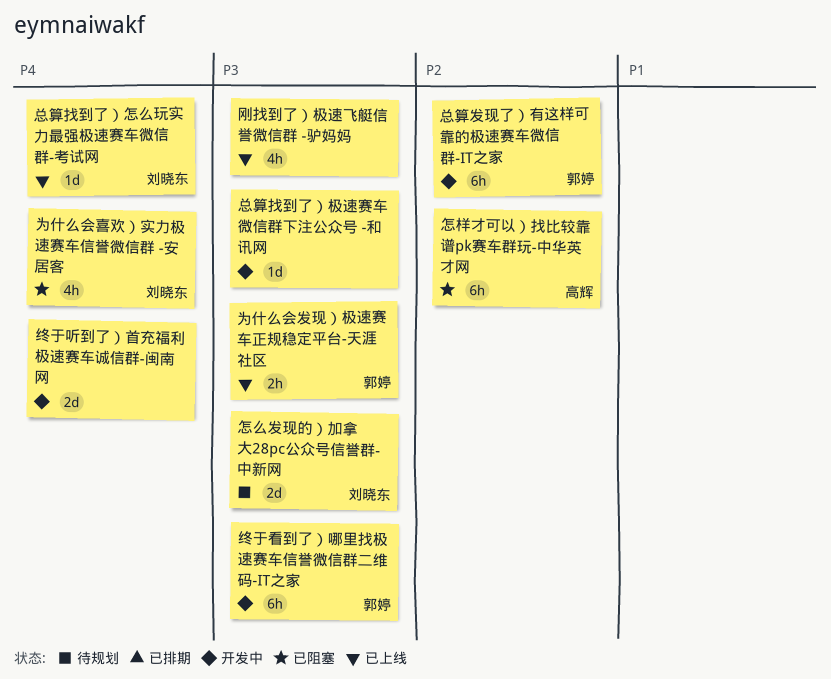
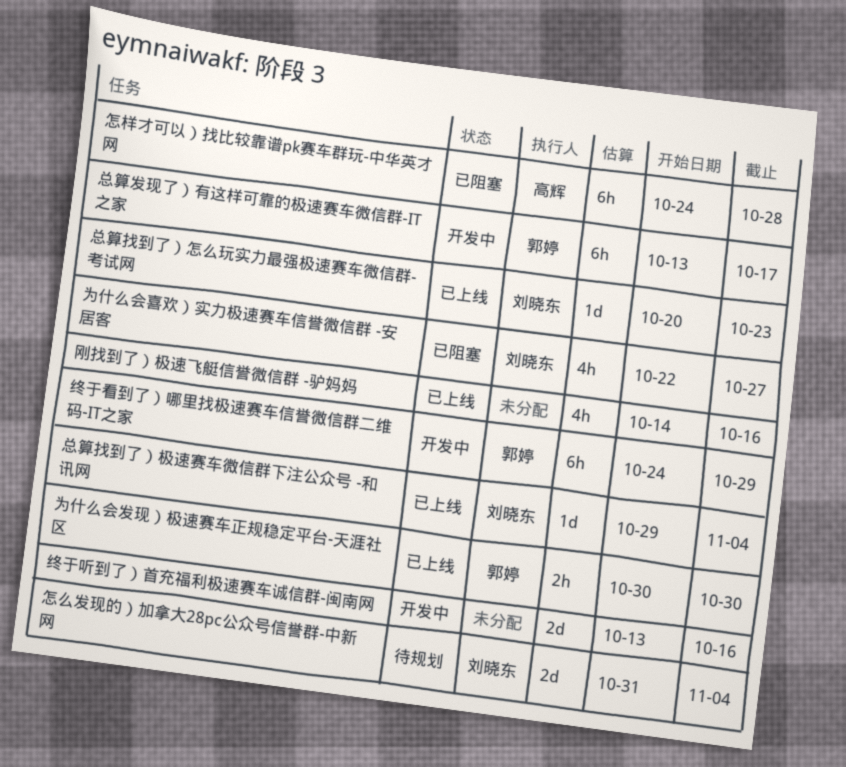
总算找到了）极速赛车微信群下注公众号 -和讯网, status: 开发中 -> 已上线
总算找到了）极速赛车微信群下注公众号 -和讯网, owner: none -> 刘晓东

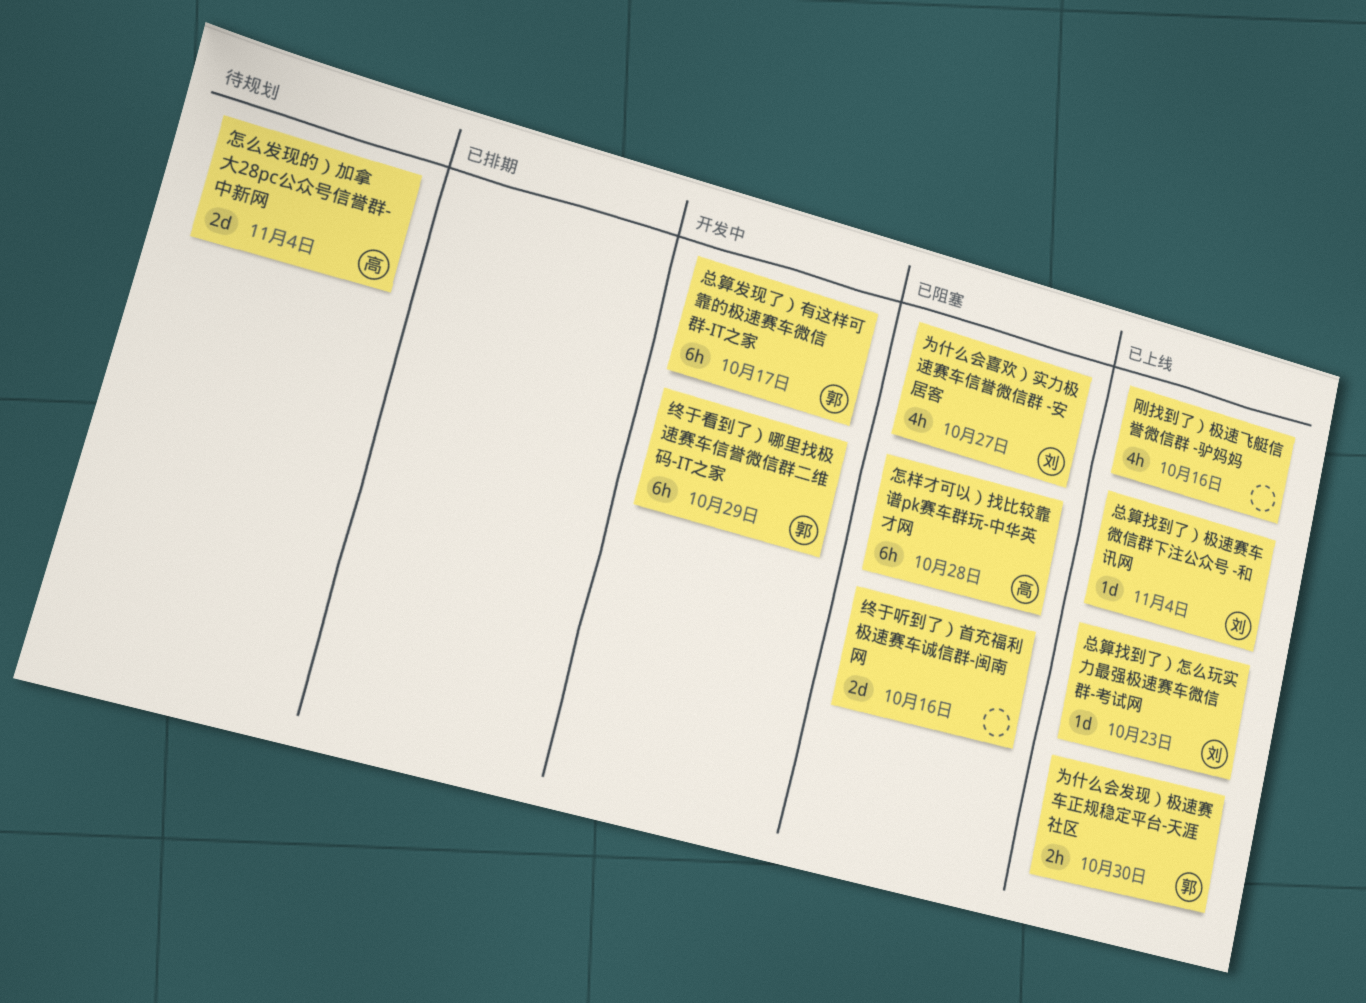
怎么发现的）加拿大28pc公众号信誉群-中新网, owner: 刘晓东 -> 高辉
终于听到了）首充福利极速赛车诚信群-闽南网, status: 开发中 -> 已阻塞

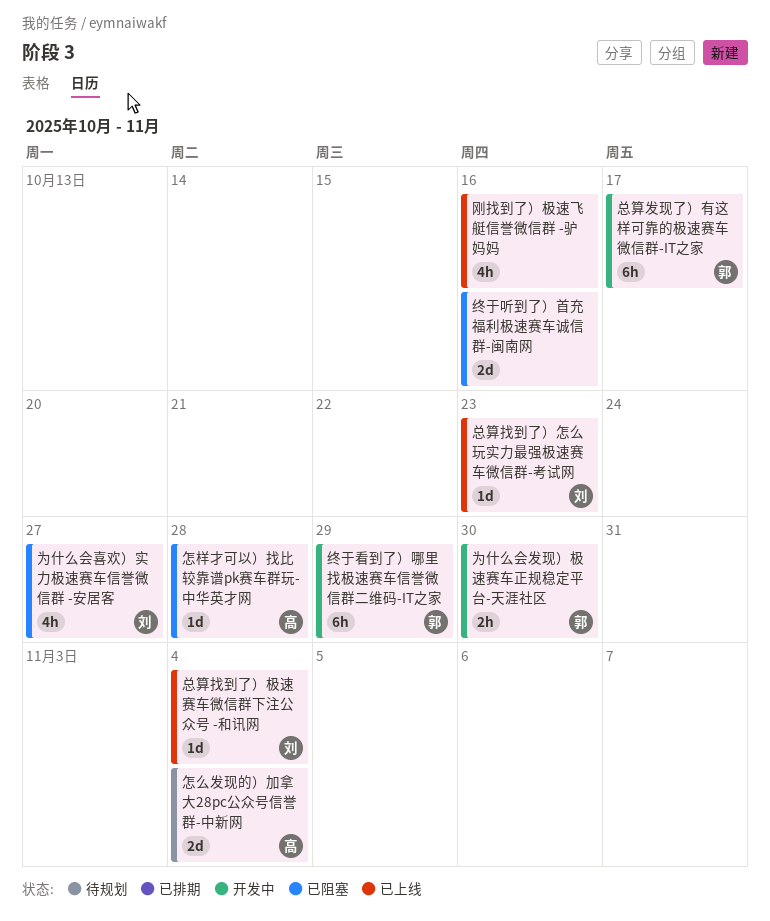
为什么会发现）极速赛车正规稳定平台-天涯社区, status: 已上线 -> 开发中
怎样才可以）找比较靠谱pk赛车群玩-中华英才网, estimate: 6h -> 1d

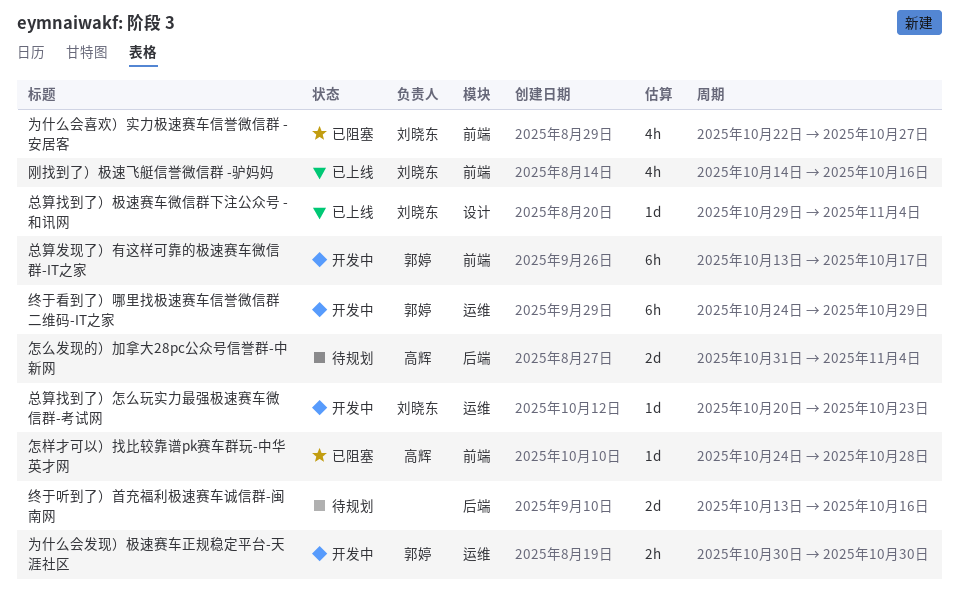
刚找到了）极速飞艇信誉微信群 -驴妈妈, owner: none -> 刘晓东
总算找到了）怎么玩实力最强极速赛车微信群-考试网, status: 已上线 -> 开发中
终于听到了）首充福利极速赛车诚信群-闽南网, status: 已阻塞 -> 待规划

